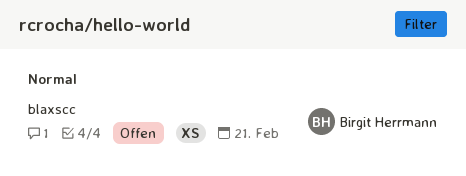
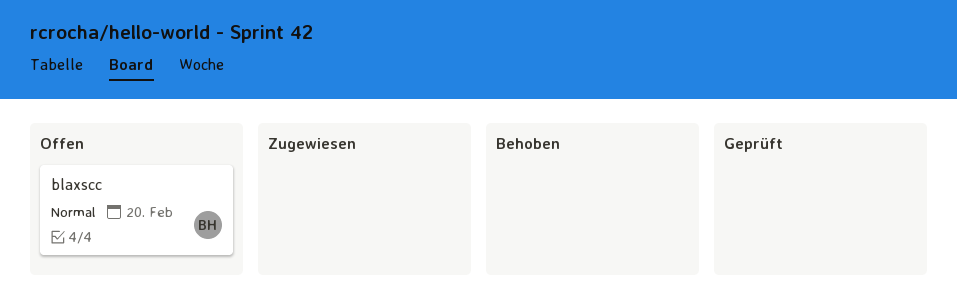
blaxscc, due: Feb 21 -> Feb 20

